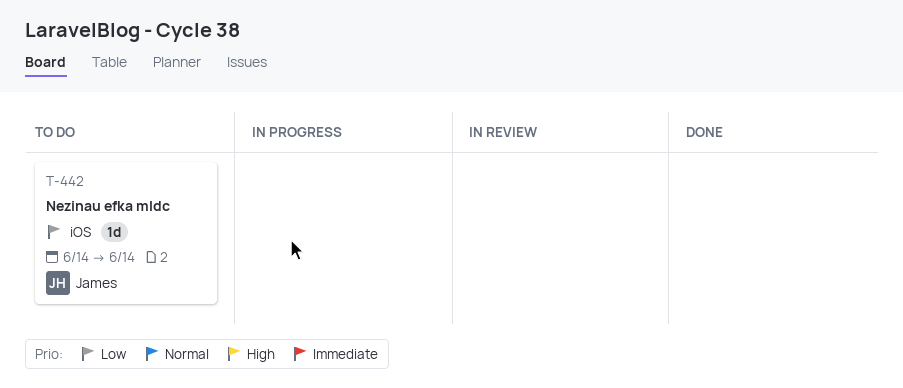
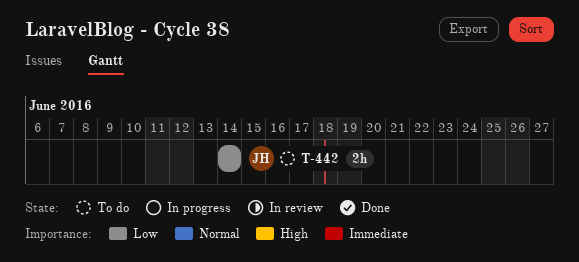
T-442, estimate: 1d -> 2h

